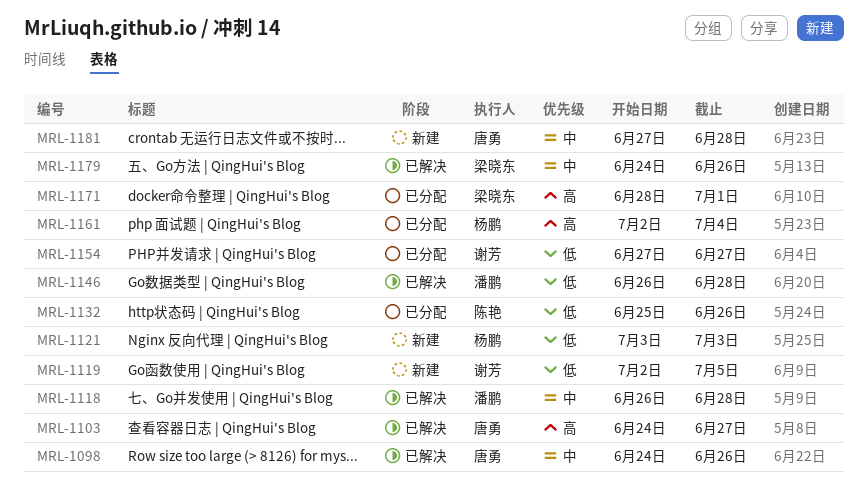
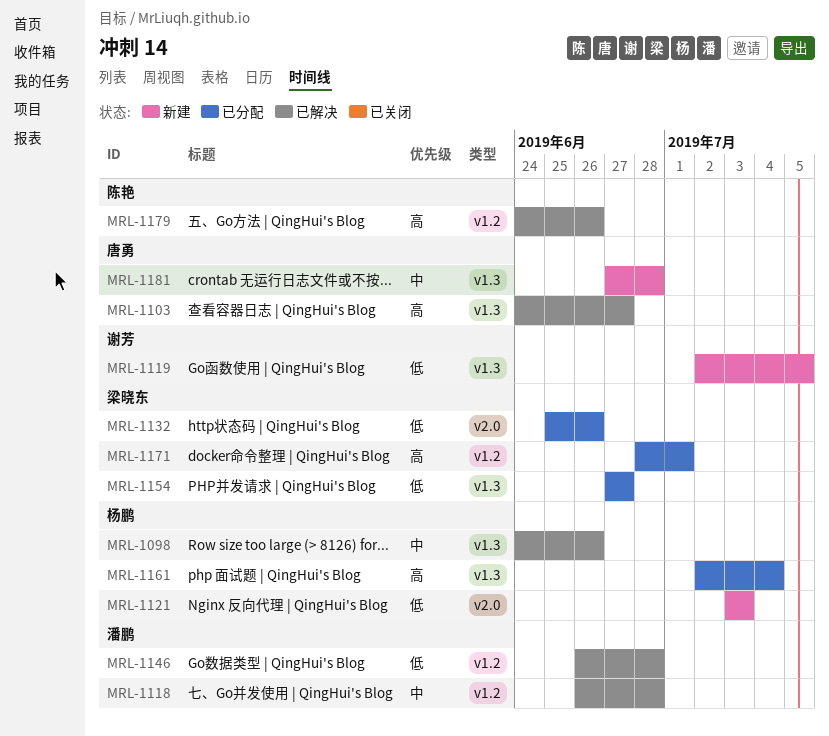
MRL-1098, owner: 唐勇 -> 杨鹏
MRL-1132, owner: 陈艳 -> 梁晓东
MRL-1154, owner: 谢芳 -> 梁晓东
MRL-1179, owner: 梁晓东 -> 陈艳
MRL-1179, priority: 中 -> 高

